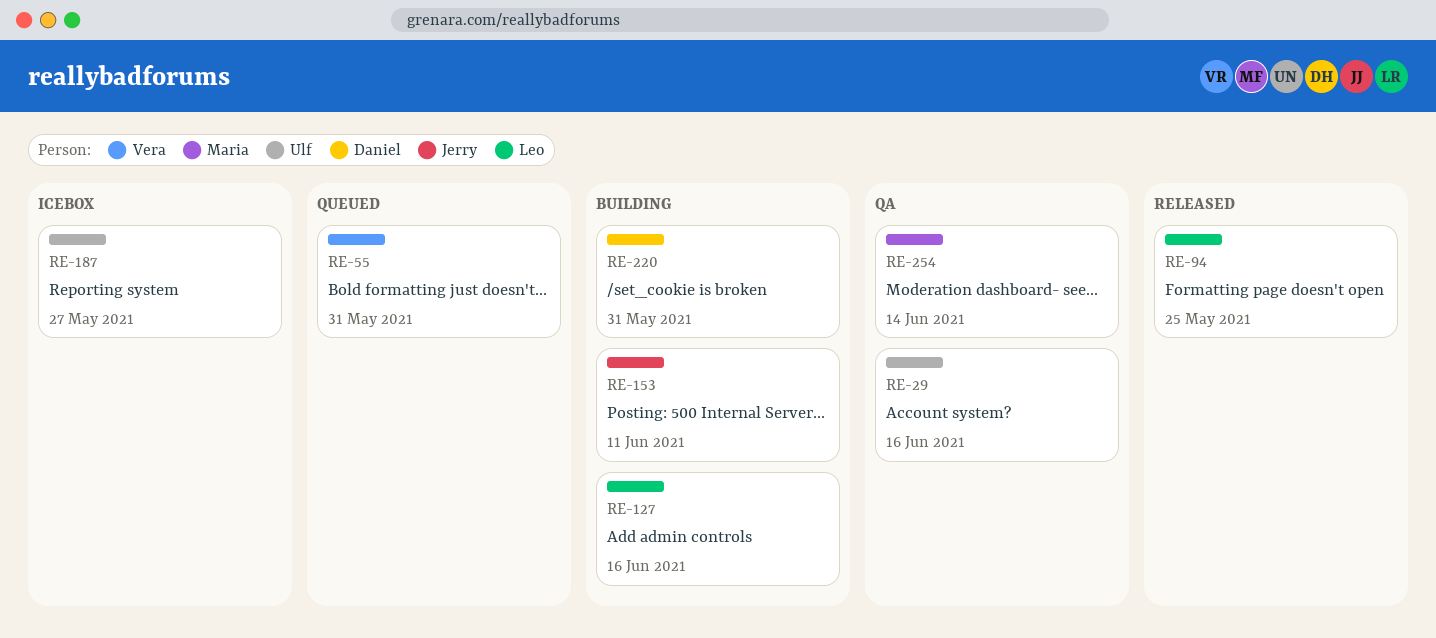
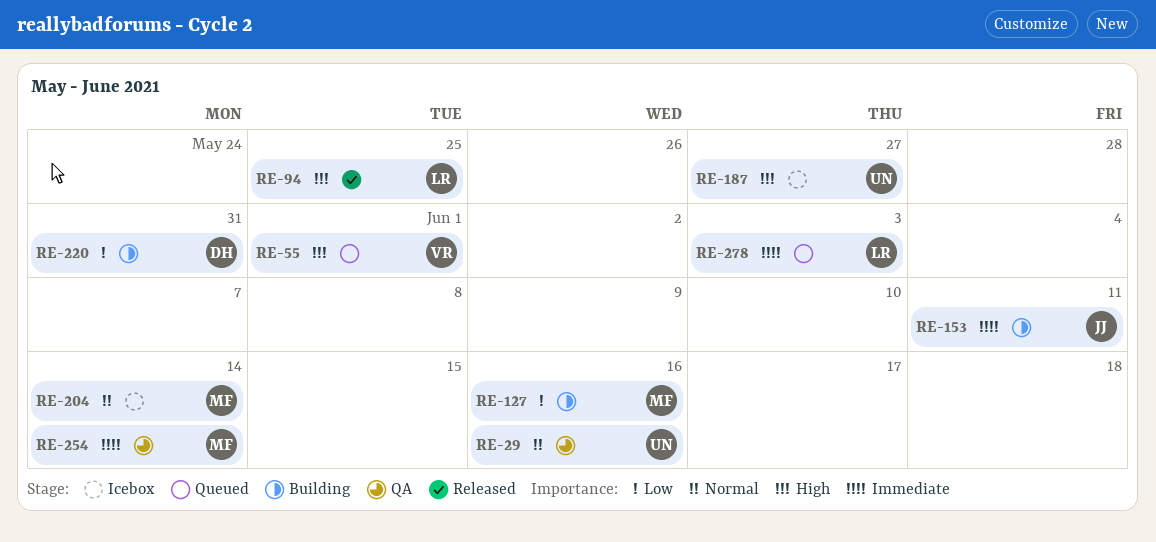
RE-55, due: May 31 -> Jun 1
RE-127, owner: Leo -> Maria
RE-204: none -> present
RE-278: none -> present

